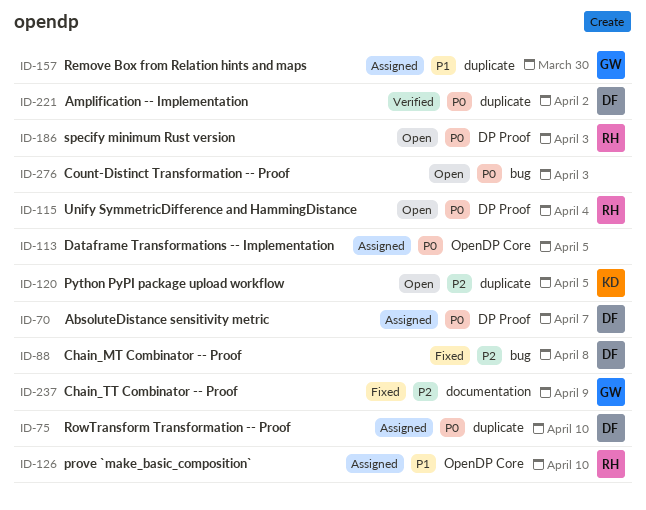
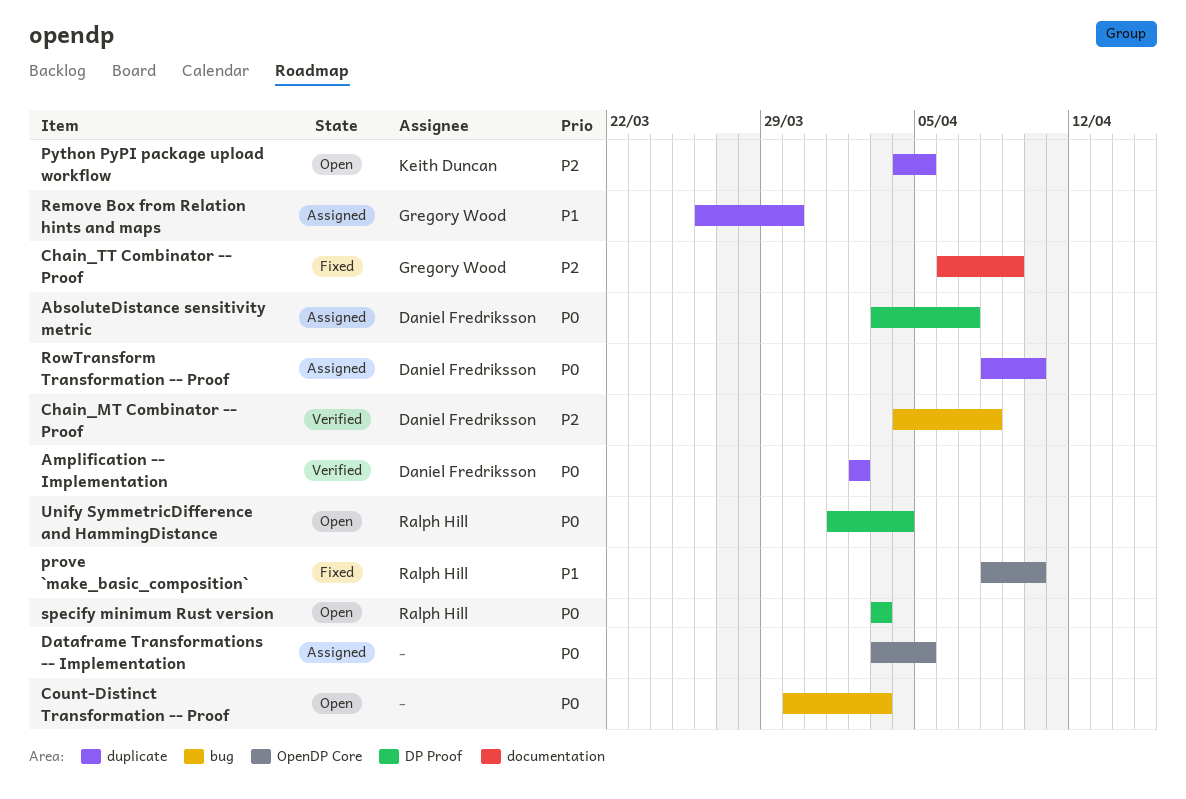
Chain_MT Combinator -- Proof, status: Fixed -> Verified
prove `make_basic_composition`, status: Assigned -> Fixed

